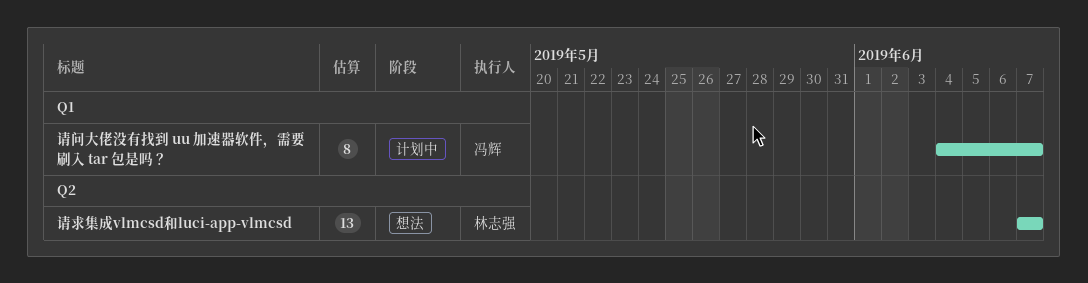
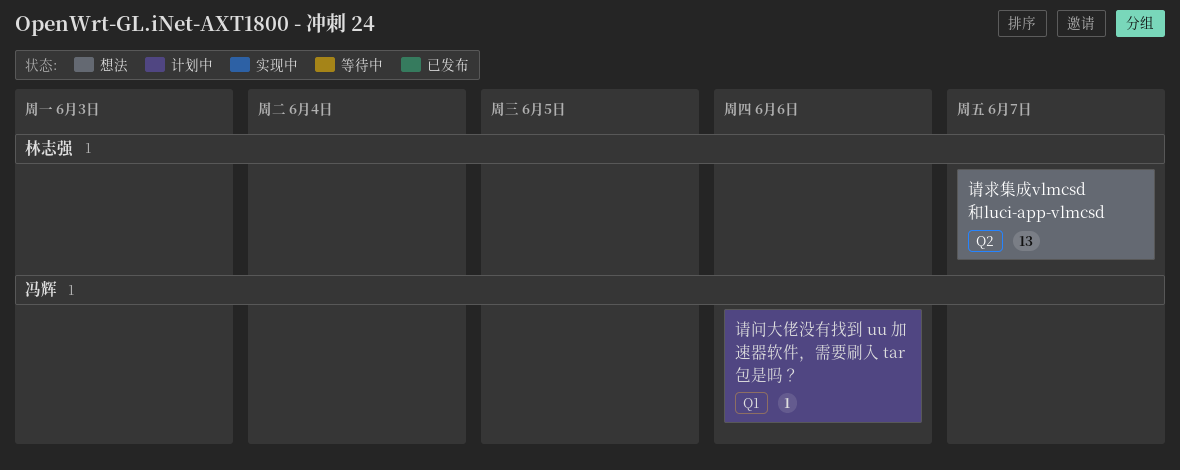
请问大佬没有找到 uu 加速器软件，需要刷入 tar 包是吗？, estimate: 8 -> 1
请问大佬没有找到 uu 加速器软件，需要刷入 tar 包是吗？, due: Jun 7 -> Jun 6

